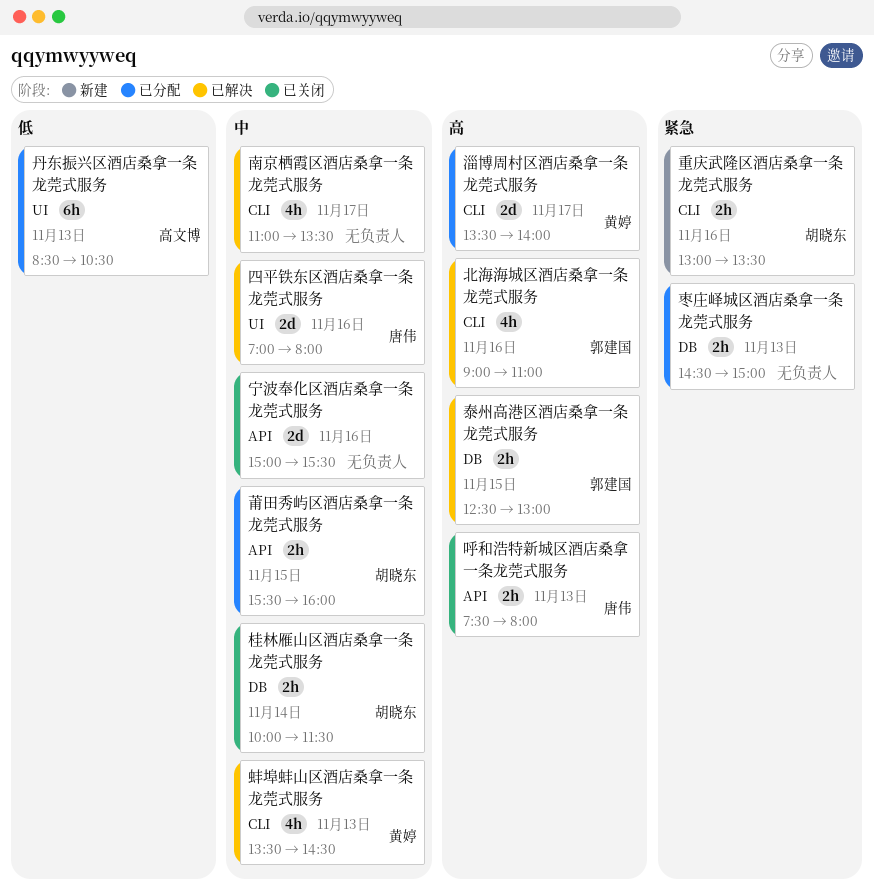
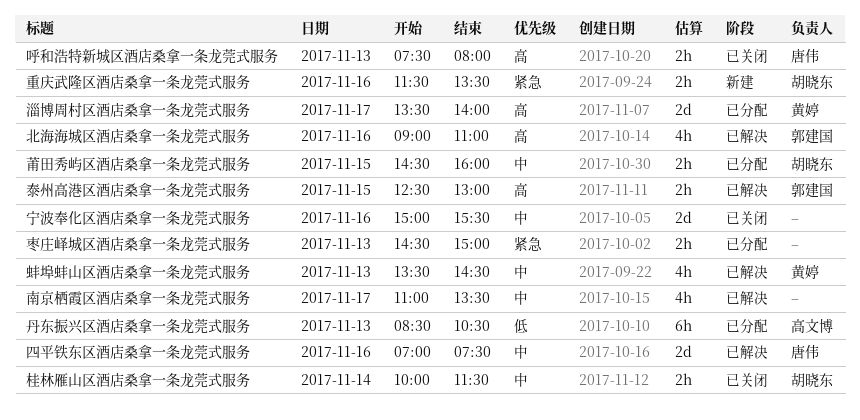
四平铁东区酒店桑拿一条龙莞式服务, ends: 08:00 -> 07:30
莆田秀屿区酒店桑拿一条龙莞式服务, begins: 15:30 -> 14:30
重庆武隆区酒店桑拿一条龙莞式服务, begins: 13:00 -> 11:30

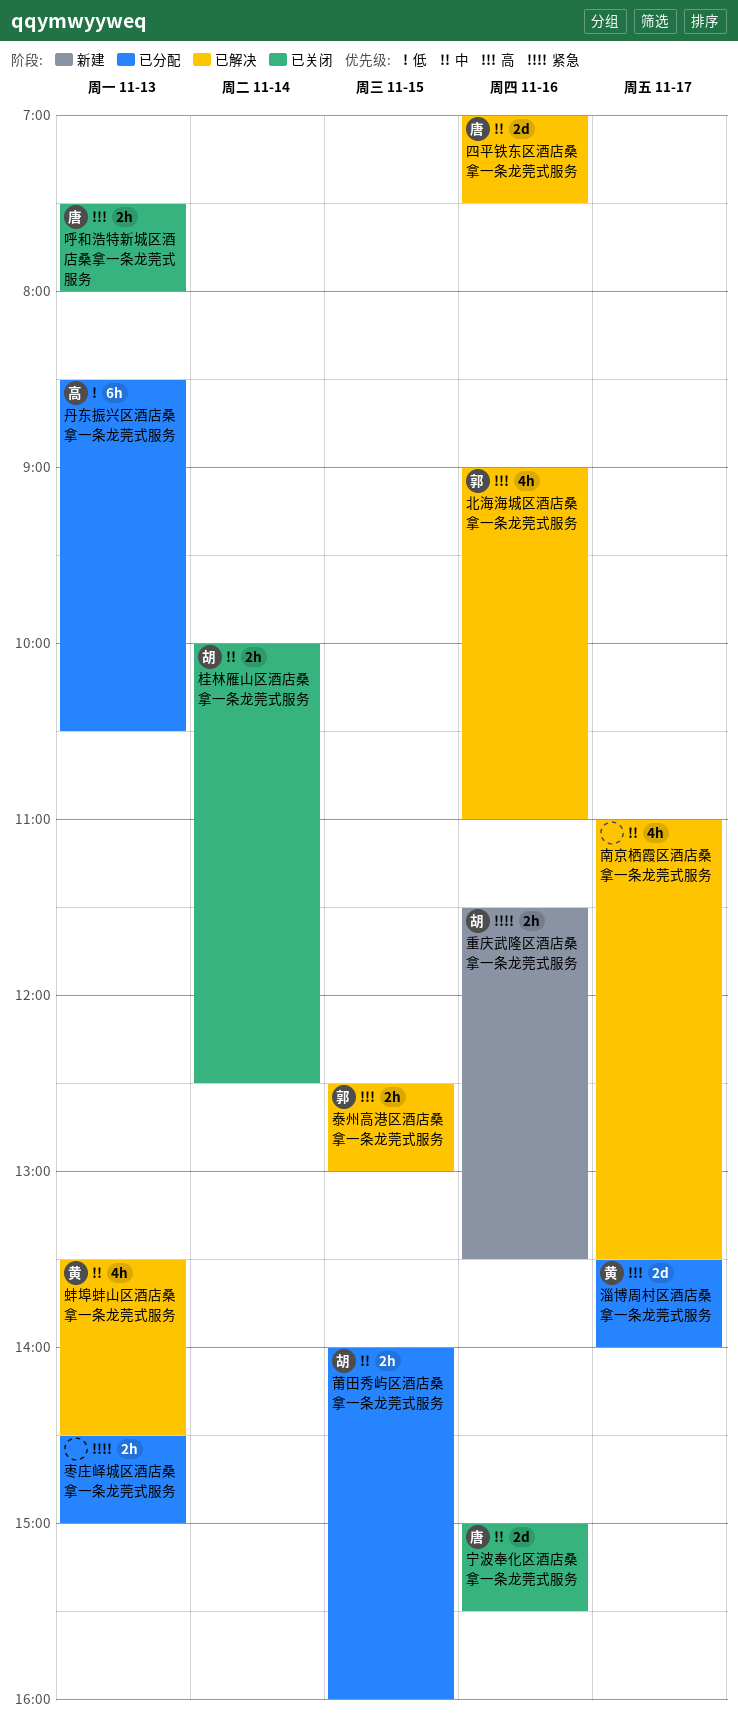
宁波奉化区酒店桑拿一条龙莞式服务, owner: none -> 唐伟
桂林雁山区酒店桑拿一条龙莞式服务, ends: 11:30 -> 12:30
莆田秀屿区酒店桑拿一条龙莞式服务, begins: 14:30 -> 14:00

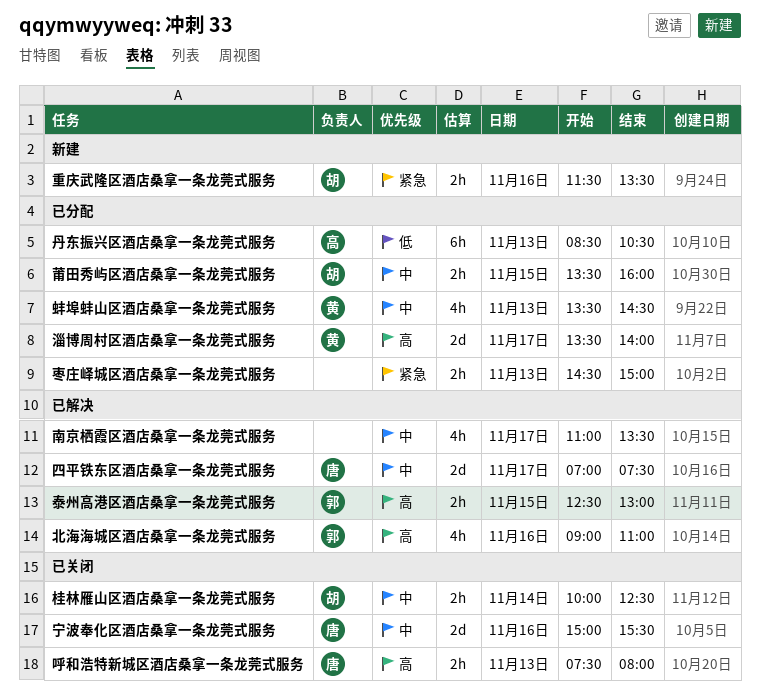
四平铁东区酒店桑拿一条龙莞式服务, day: Nov 16 -> Nov 17
莆田秀屿区酒店桑拿一条龙莞式服务, begins: 14:00 -> 13:30
蚌埠蚌山区酒店桑拿一条龙莞式服务, status: 已解决 -> 已分配

